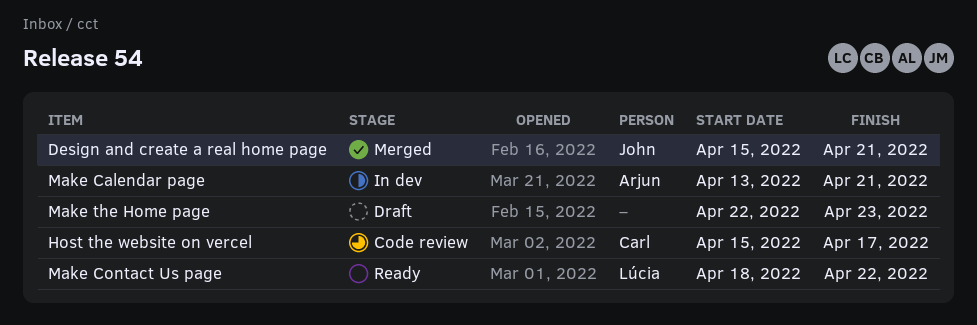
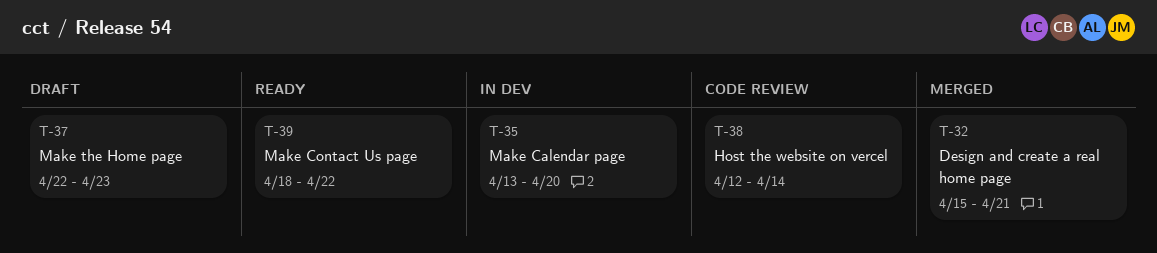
Host the website on vercel, start: Apr 15 -> Apr 12
Host the website on vercel, due: Apr 17 -> Apr 14
Make Calendar page, due: Apr 21 -> Apr 20

